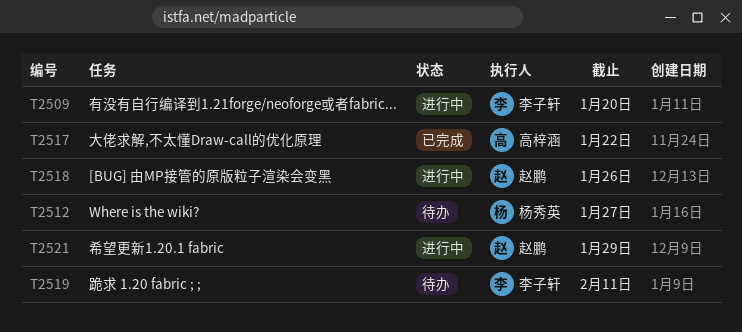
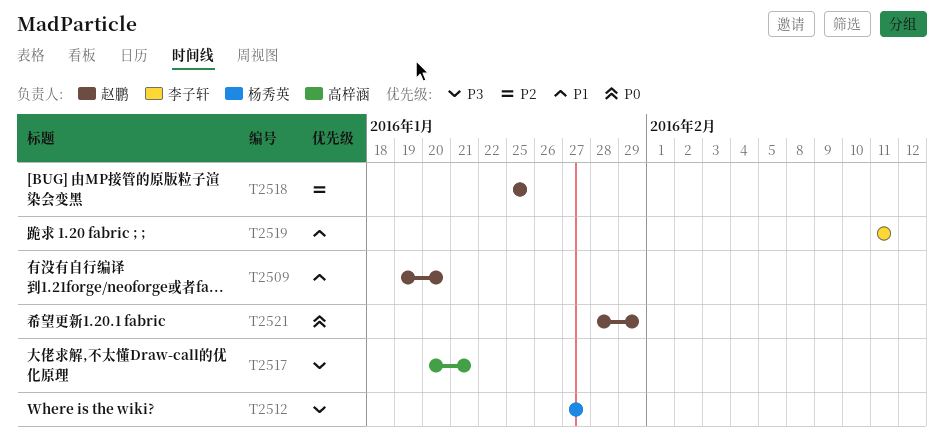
T2509, owner: 李子轩 -> 赵鹏
T2517, due: Jan 22 -> Jan 21
T2518, due: Jan 26 -> Jan 25

